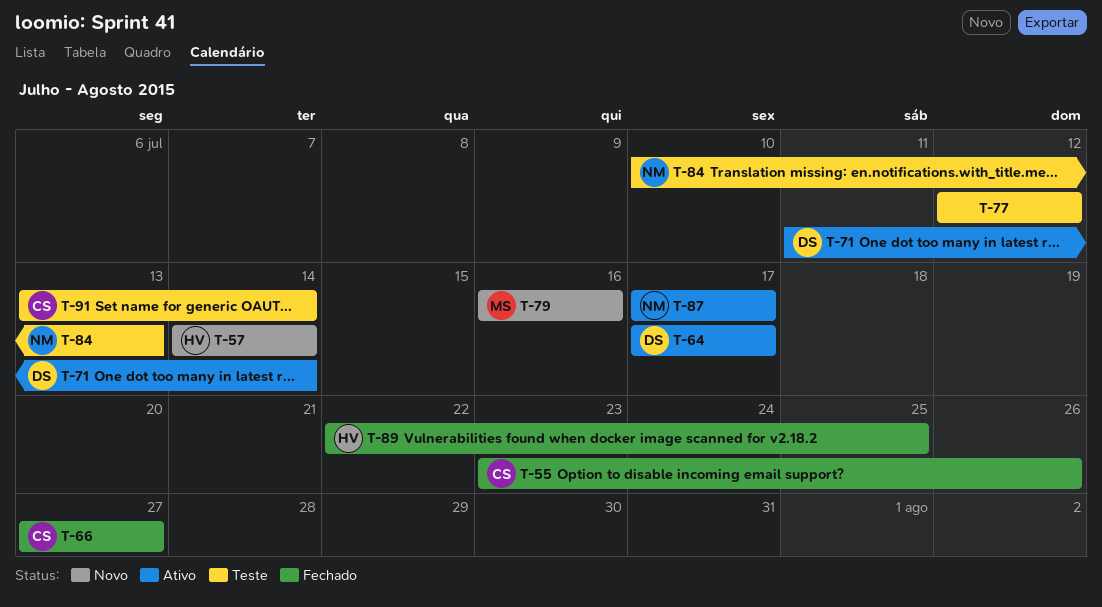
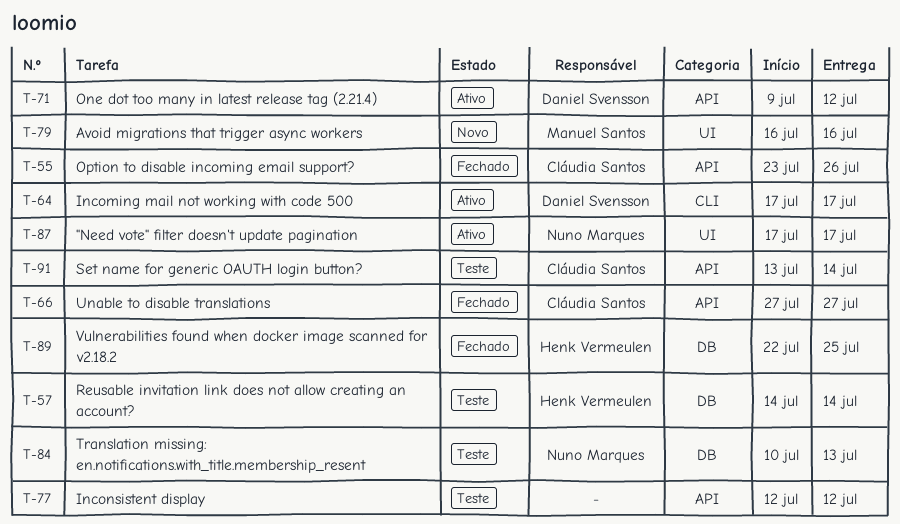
T-57, status: Novo -> Teste
T-71, start: Jul 11 -> Jul 9
T-71, due: Jul 14 -> Jul 12

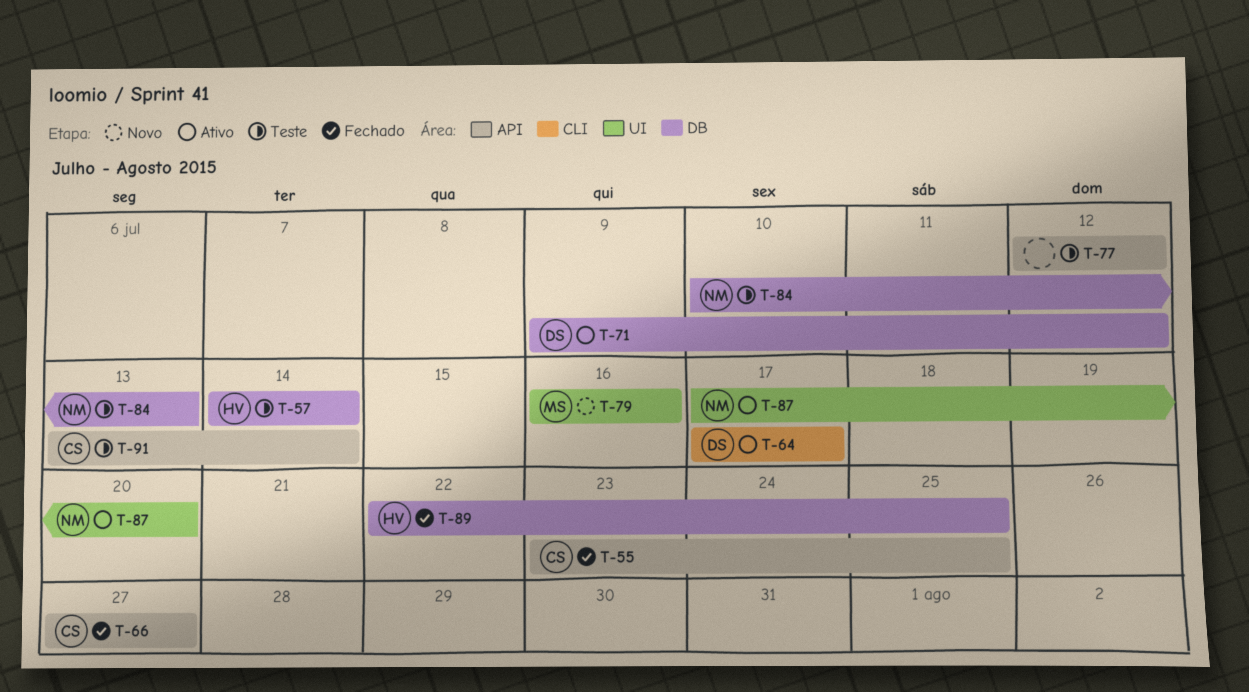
T-55, due: Jul 26 -> Jul 25
T-71, label: API -> DB
T-87, due: Jul 17 -> Jul 20

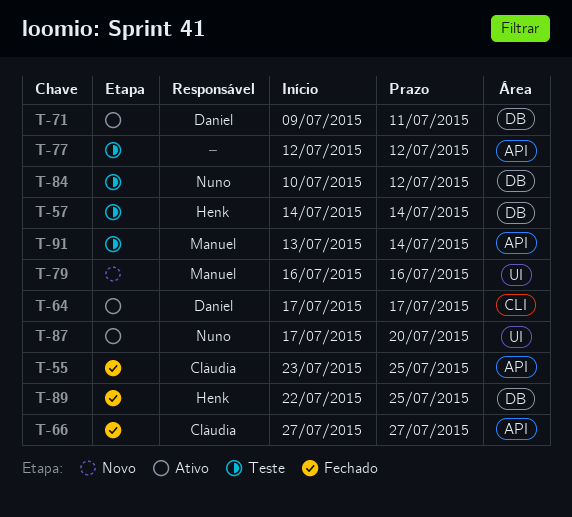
T-71, due: Jul 12 -> Jul 11
T-84, due: Jul 13 -> Jul 12
T-91, owner: Cláudia -> Manuel

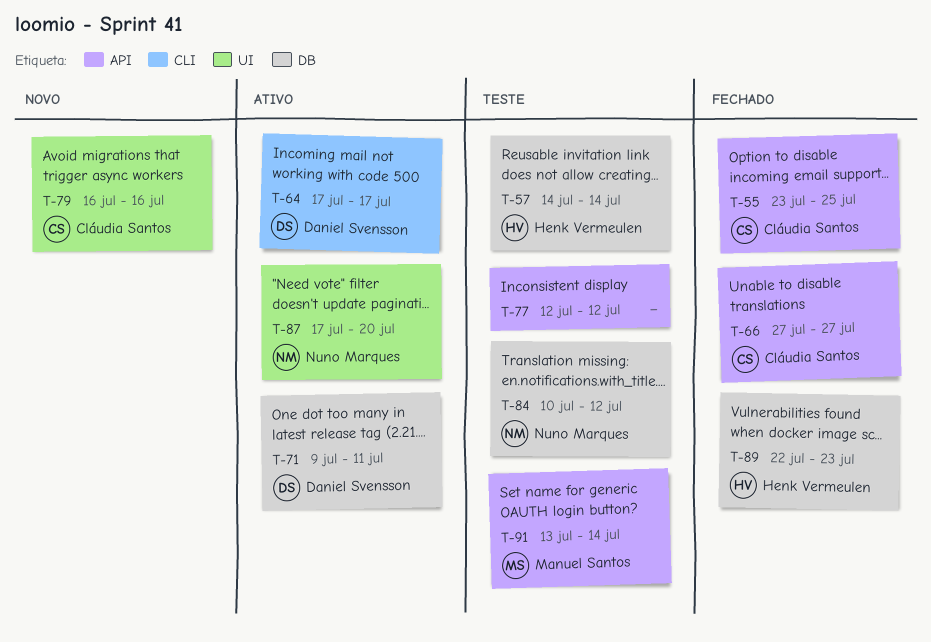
T-79, owner: Manuel Santos -> Cláudia Santos
T-89, due: Jul 25 -> Jul 23

